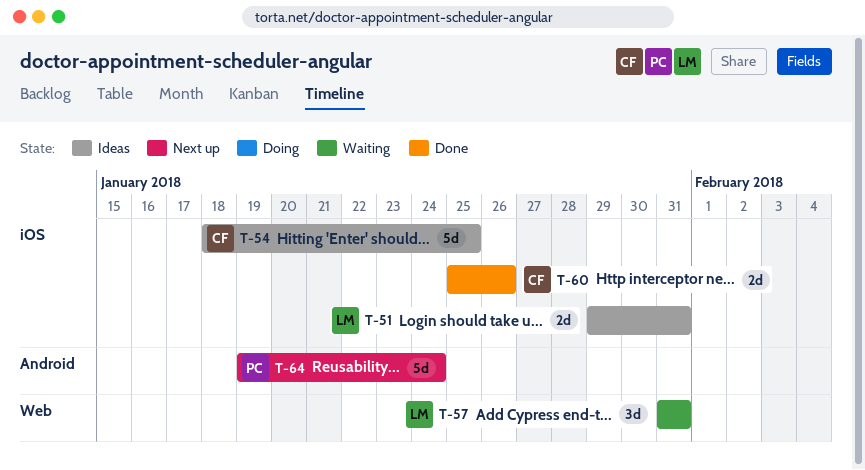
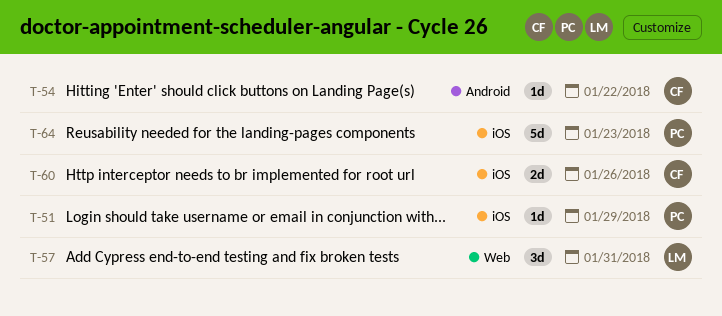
T-51, owner: LM -> PC
T-51, estimate: 2d -> 1d
T-51, due: Jan 31 -> Jan 29
T-54, label: iOS -> Android
T-54, estimate: 5d -> 1d
T-54, due: Jan 25 -> Jan 22
T-64, label: Android -> iOS
T-64, due: Jan 24 -> Jan 23

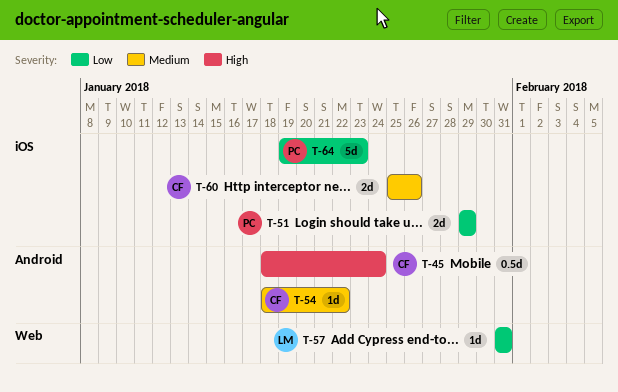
T-45: none -> present
T-51, estimate: 1d -> 2d
T-57, estimate: 3d -> 1d

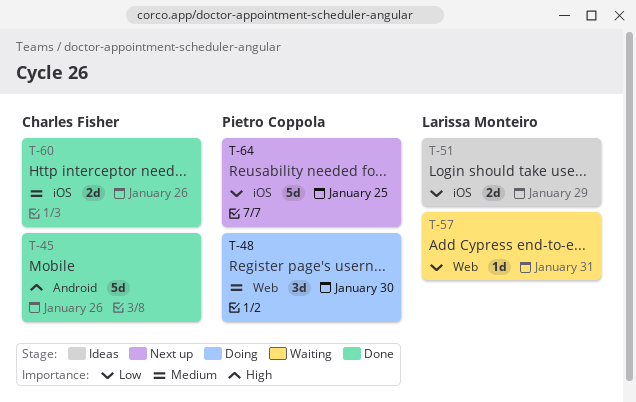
T-45, estimate: 0.5d -> 5d
T-45, due: Jan 24 -> Jan 26
T-48: none -> present
T-51, owner: Pietro Coppola -> Larissa Monteiro
T-54: present -> none
T-64, due: Jan 23 -> Jan 25

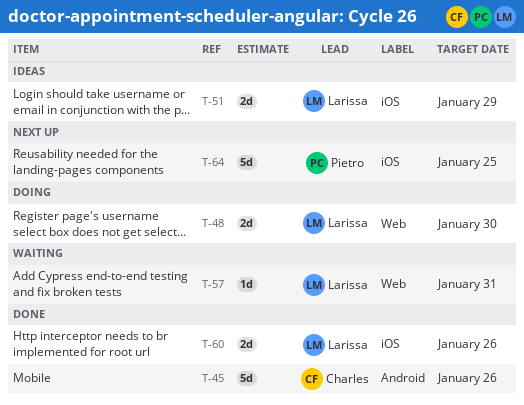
T-48, owner: Pietro Coppola -> Larissa Monteiro
T-48, estimate: 3d -> 2d
T-60, owner: Charles Fisher -> Larissa Monteiro

